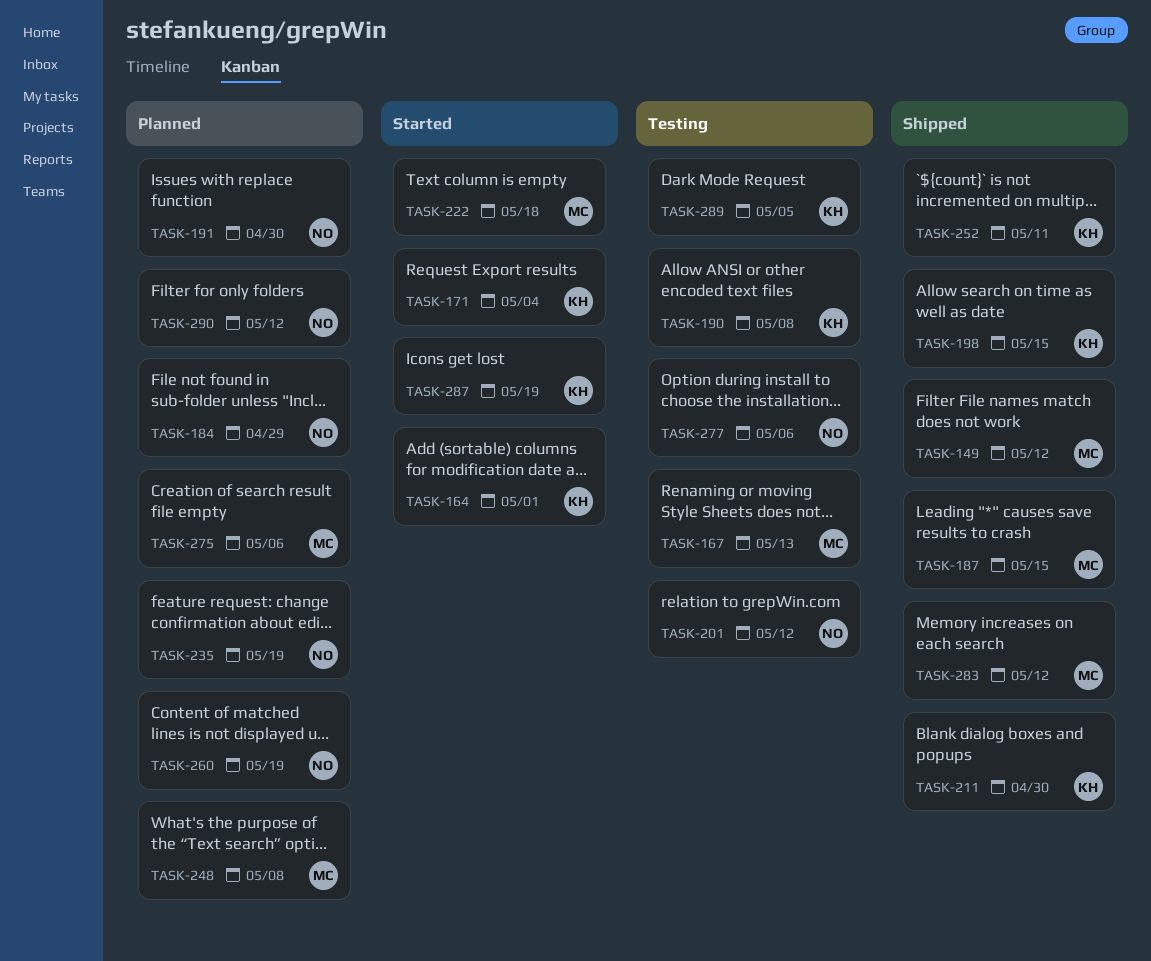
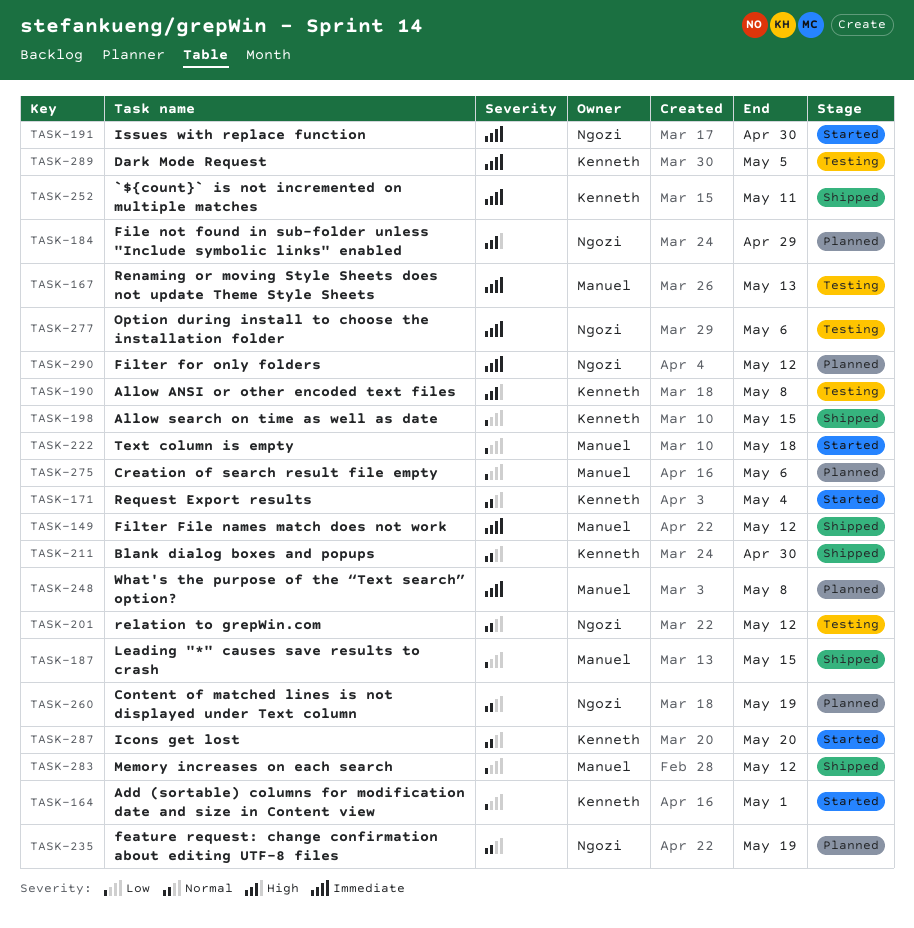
TASK-191, status: Planned -> Started
TASK-287, due: May 19 -> May 20

